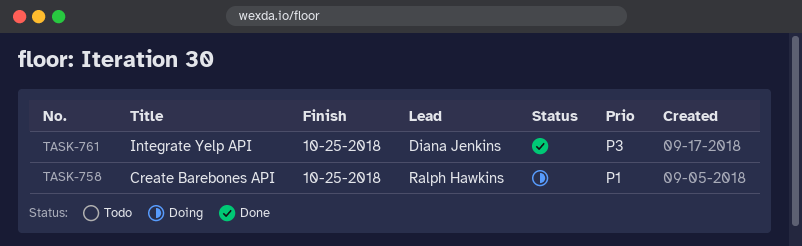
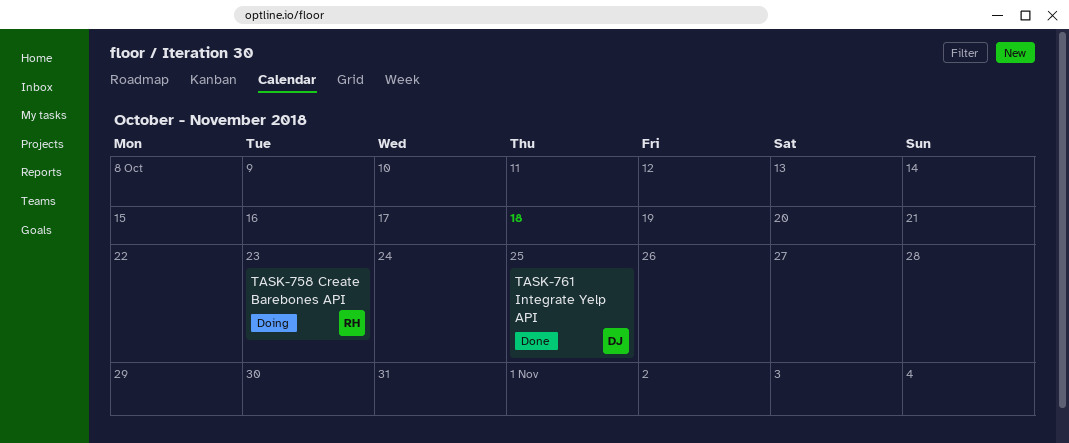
TASK-758, due: Oct 25 -> Oct 23

